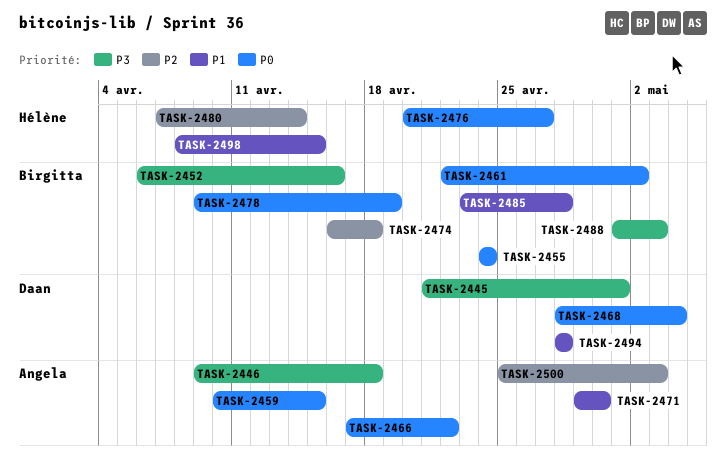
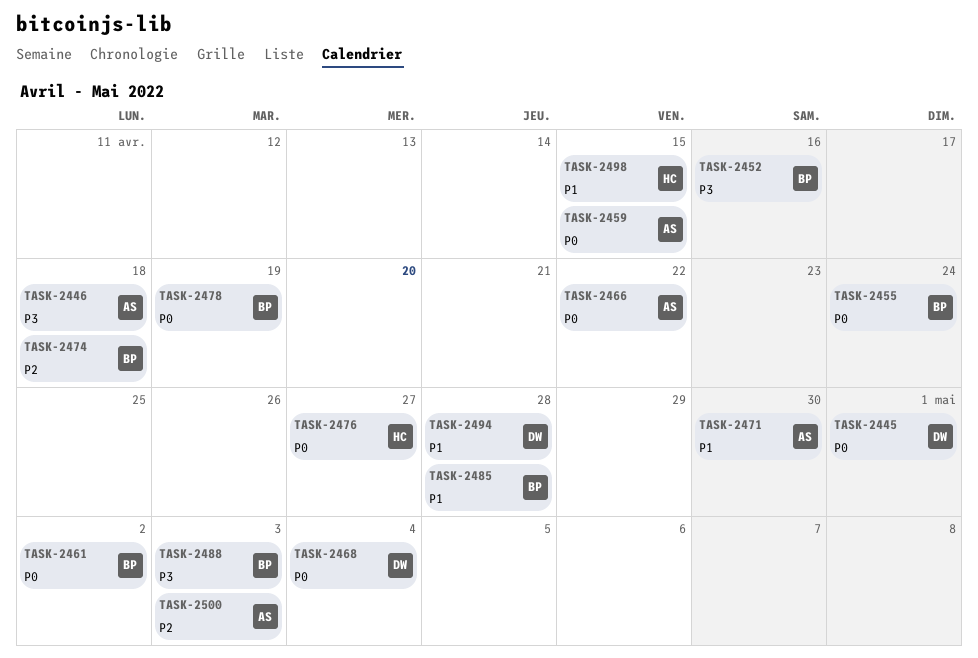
TASK-2445, priority: P3 -> P0
TASK-2480: present -> none

